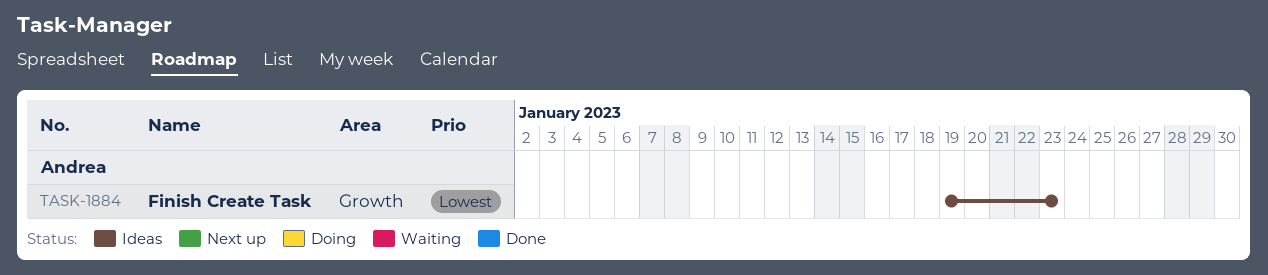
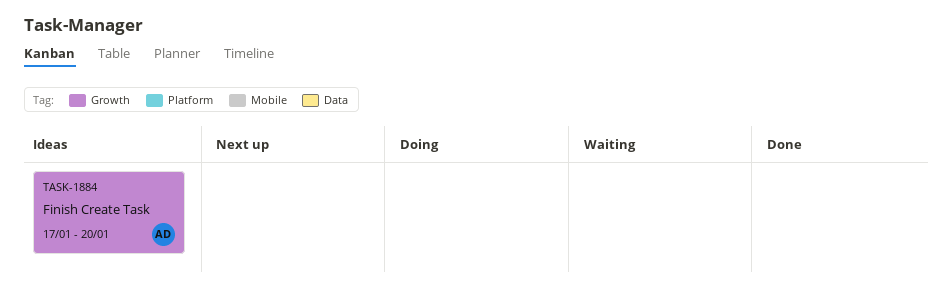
TASK-1884, start: Jan 19 -> Jan 17
TASK-1884, due: Jan 23 -> Jan 20

